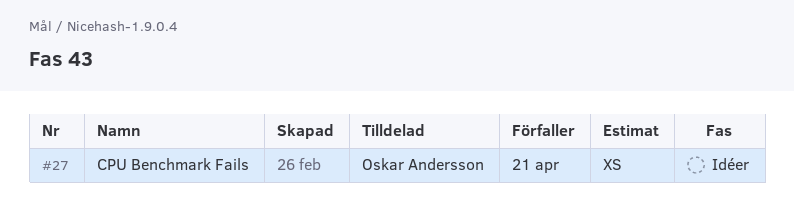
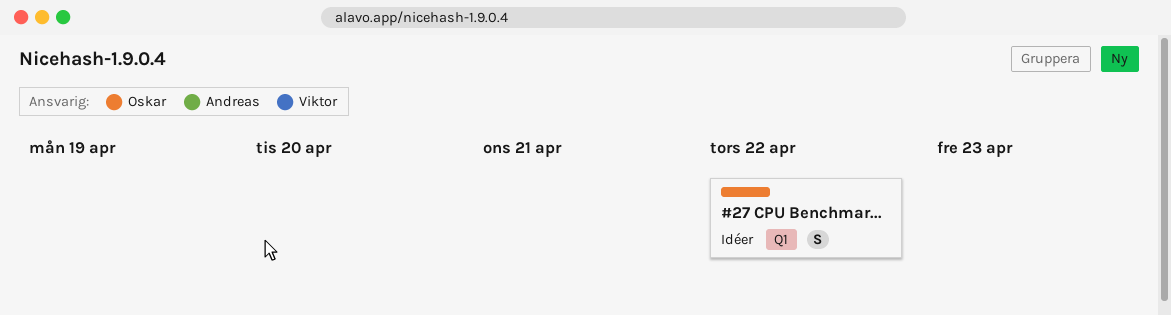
#27, estimate: XS -> S
#27, due: Apr 21 -> Apr 22

